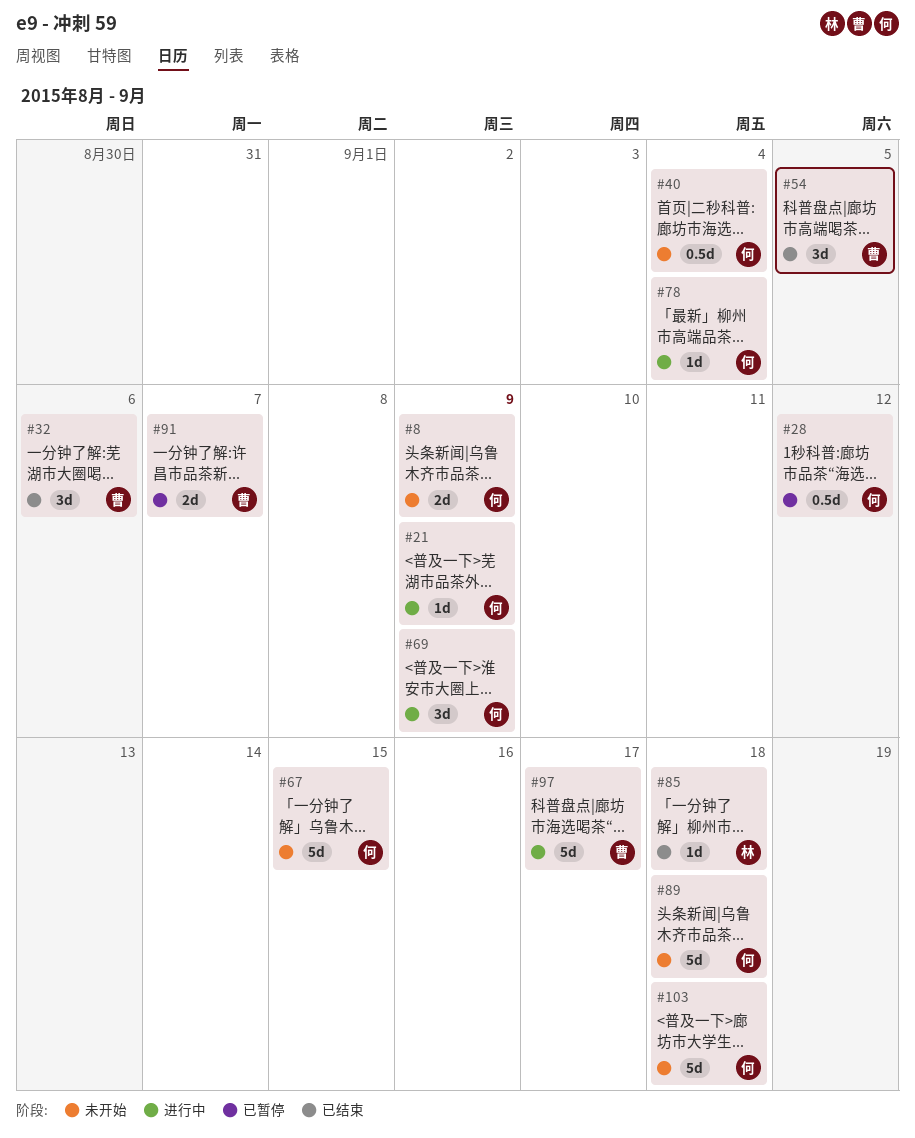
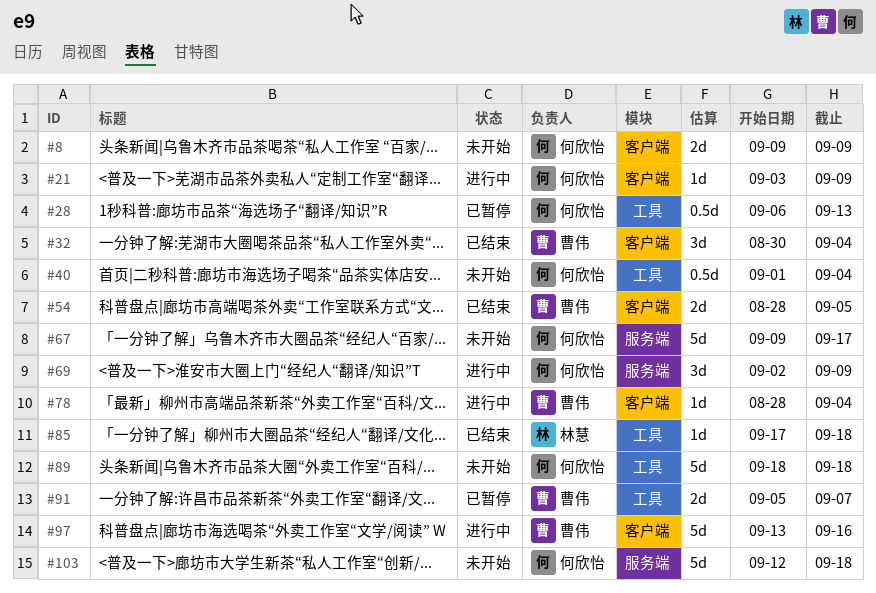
#28, due: Sep 12 -> Sep 13
#32, due: Sep 6 -> Sep 4
#54, estimate: 3d -> 2d
#67, due: Sep 15 -> Sep 17
#78, owner: 何欣怡 -> 曹伟
#97, due: Sep 17 -> Sep 16

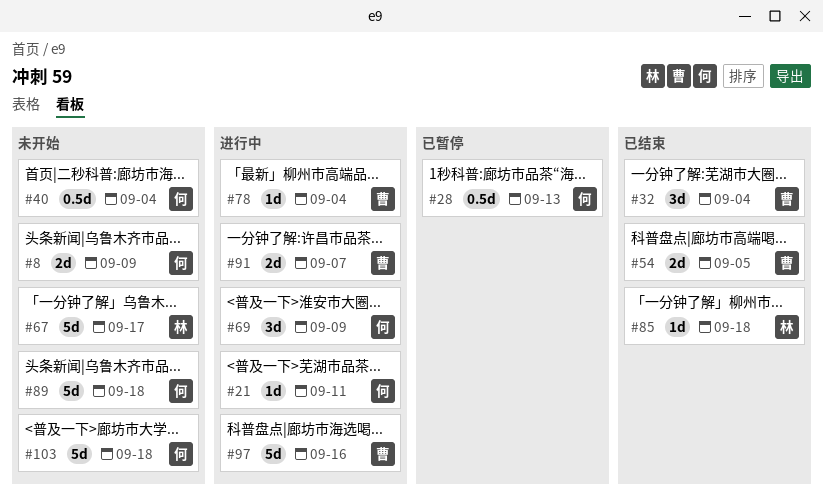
#21, due: Sep 9 -> Sep 11
#67, owner: 何欣怡 -> 林慧
#91, status: 已暂停 -> 进行中

